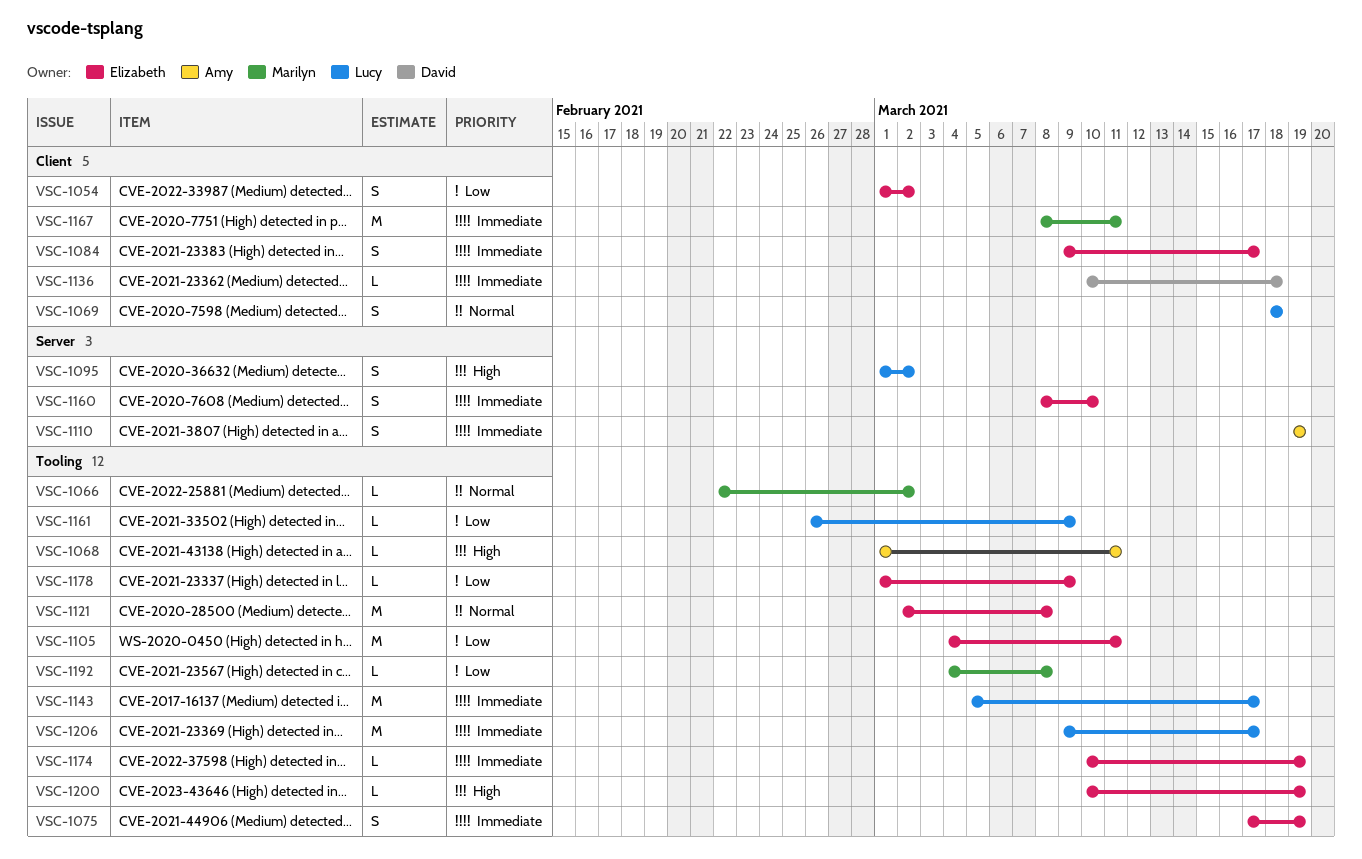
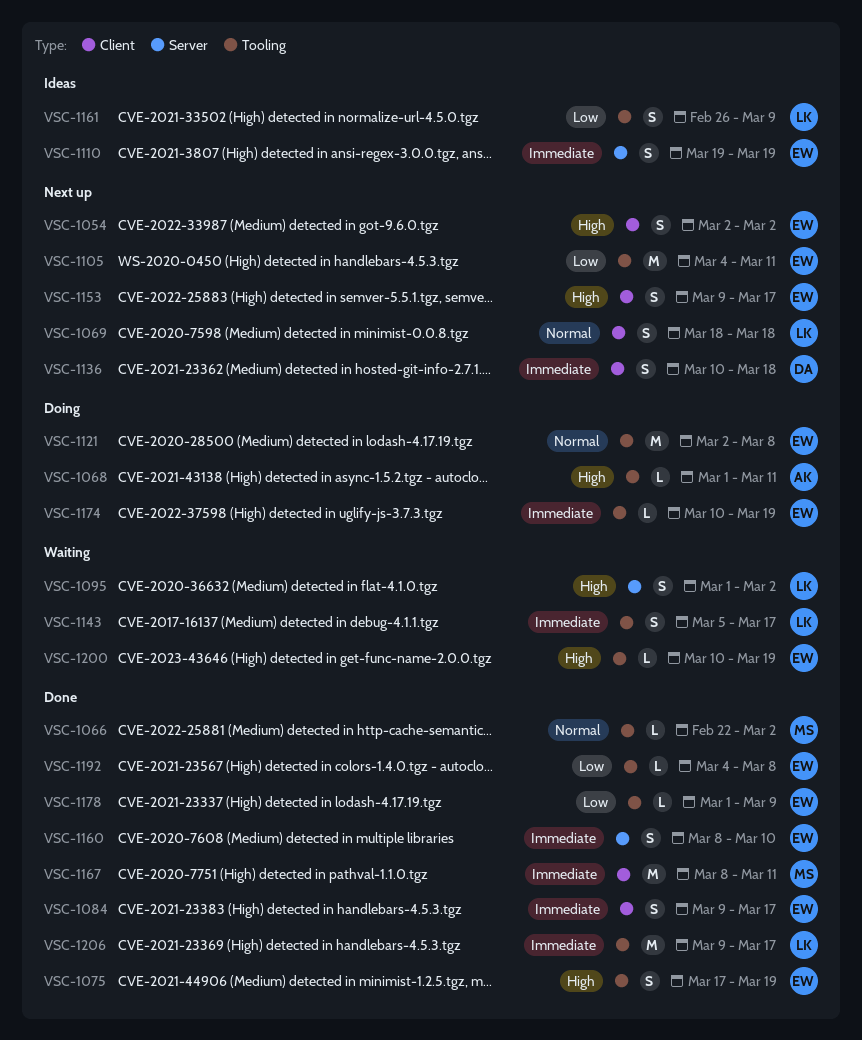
VSC-1054, priority: Low -> High
VSC-1054, start: Mar 1 -> Mar 2
VSC-1075, priority: Immediate -> High
VSC-1110, owner: Amy -> Elizabeth
VSC-1136, estimate: L -> S
VSC-1143, estimate: M -> S
VSC-1153: none -> present
VSC-1161, estimate: L -> S
VSC-1192, owner: Marilyn -> Elizabeth

